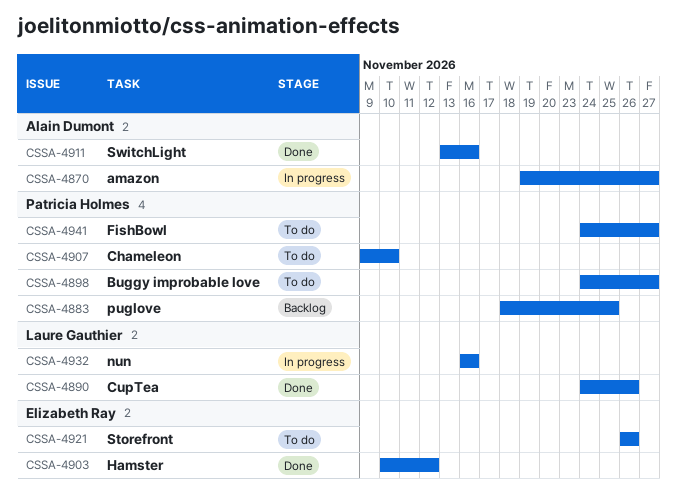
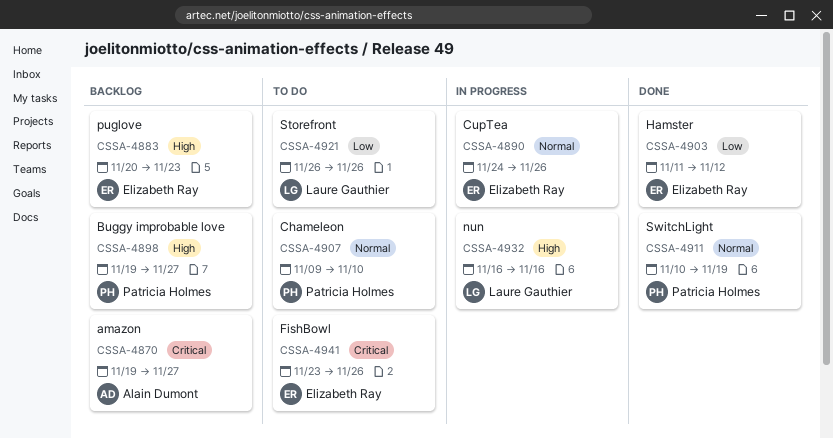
CSSA-4870, status: In progress -> Backlog
CSSA-4883, owner: Patricia Holmes -> Elizabeth Ray
CSSA-4883, start: Nov 18 -> Nov 20
CSSA-4883, due: Nov 25 -> Nov 23
CSSA-4890, status: Done -> In progress
CSSA-4890, owner: Laure Gauthier -> Elizabeth Ray
CSSA-4898, status: To do -> Backlog
CSSA-4898, start: Nov 24 -> Nov 19
CSSA-4903, start: Nov 10 -> Nov 11
CSSA-4911, owner: Alain Dumont -> Patricia Holmes
CSSA-4911, start: Nov 13 -> Nov 10
CSSA-4911, due: Nov 16 -> Nov 19
CSSA-4921, owner: Elizabeth Ray -> Laure Gauthier
CSSA-4941, owner: Patricia Holmes -> Elizabeth Ray
CSSA-4941, start: Nov 24 -> Nov 23
CSSA-4941, due: Nov 27 -> Nov 26

